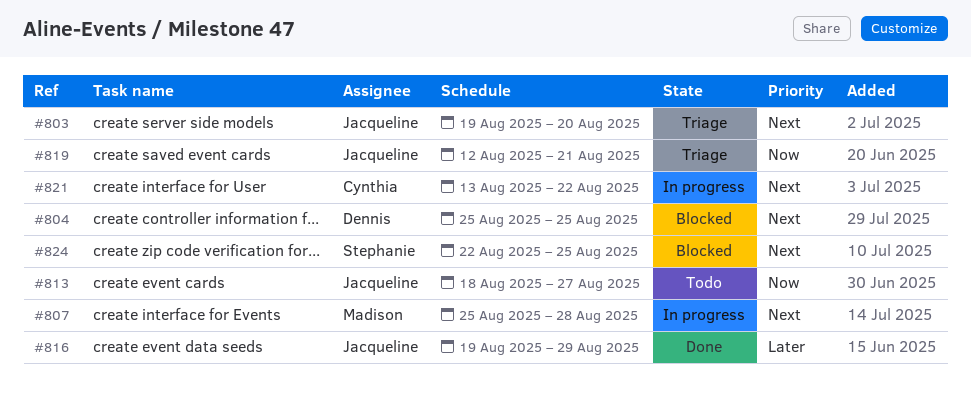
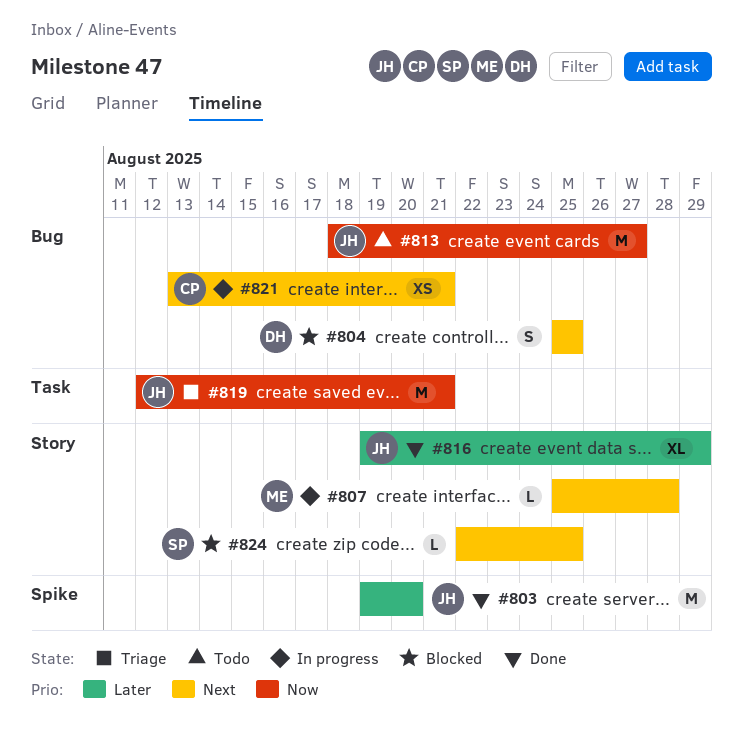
#803, status: Triage -> Done
#803, priority: Next -> Later
#821, due: Aug 22 -> Aug 21

